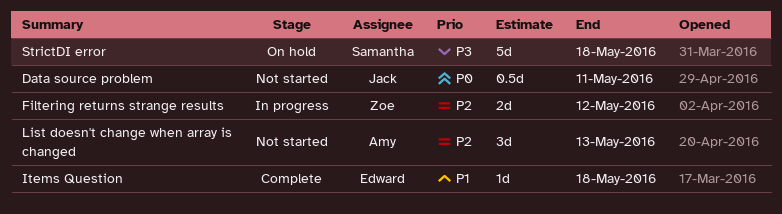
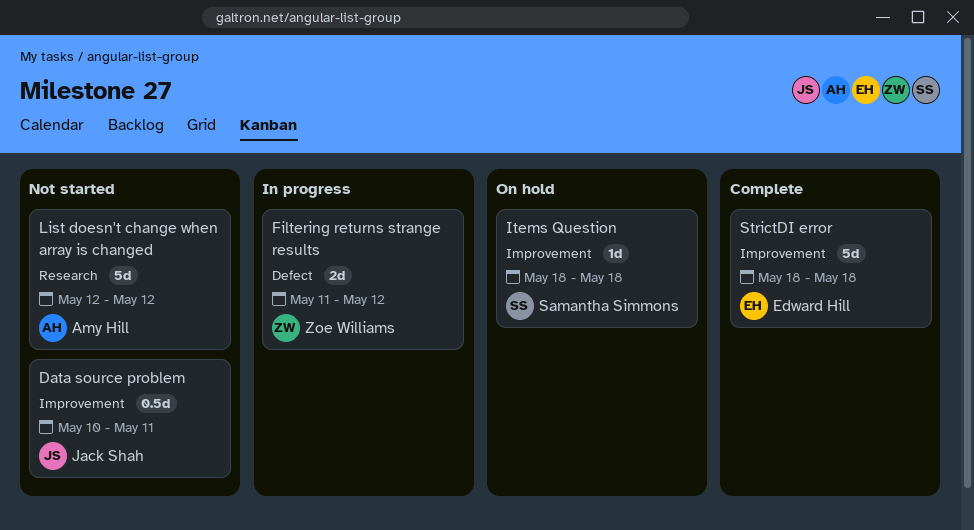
Items Question, status: Complete -> On hold
Items Question, owner: Edward Hill -> Samantha Simmons
List doesn't change when array is changed, estimate: 3d -> 5d
List doesn't change when array is changed, due: May 13 -> May 12
StrictDI error, status: On hold -> Complete
StrictDI error, owner: Samantha Simmons -> Edward Hill

